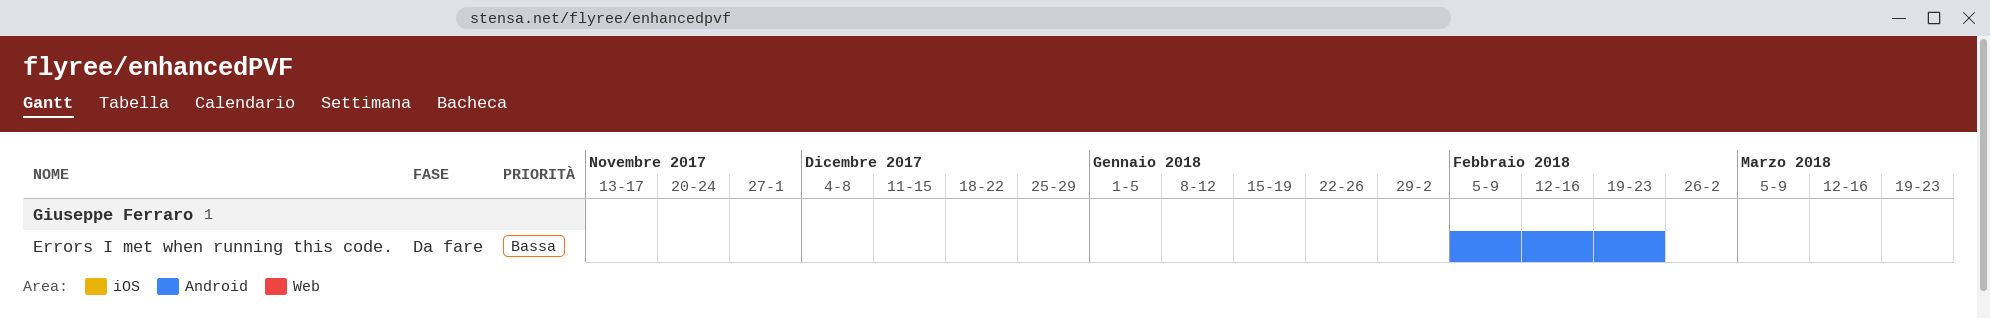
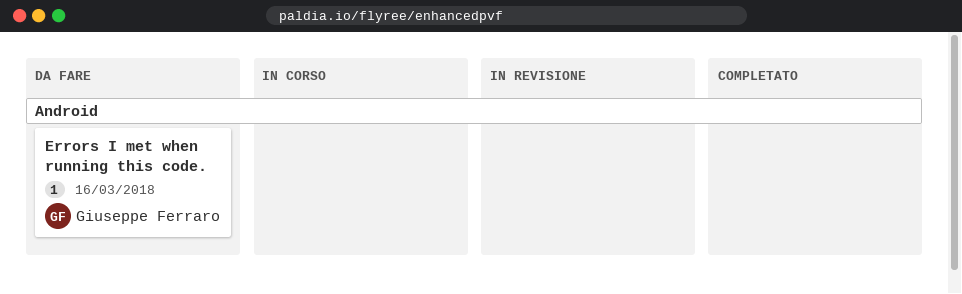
Errors I met when running this code., due: Feb 23 -> Mar 16

